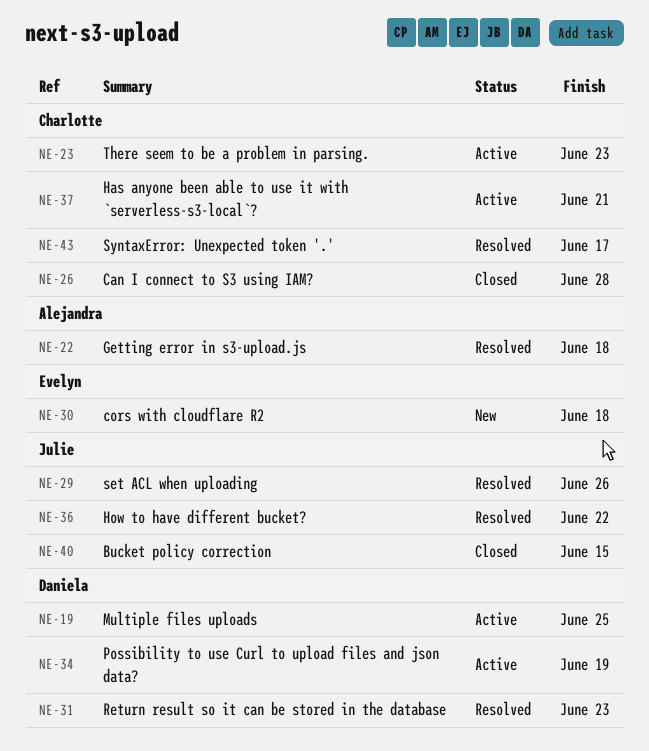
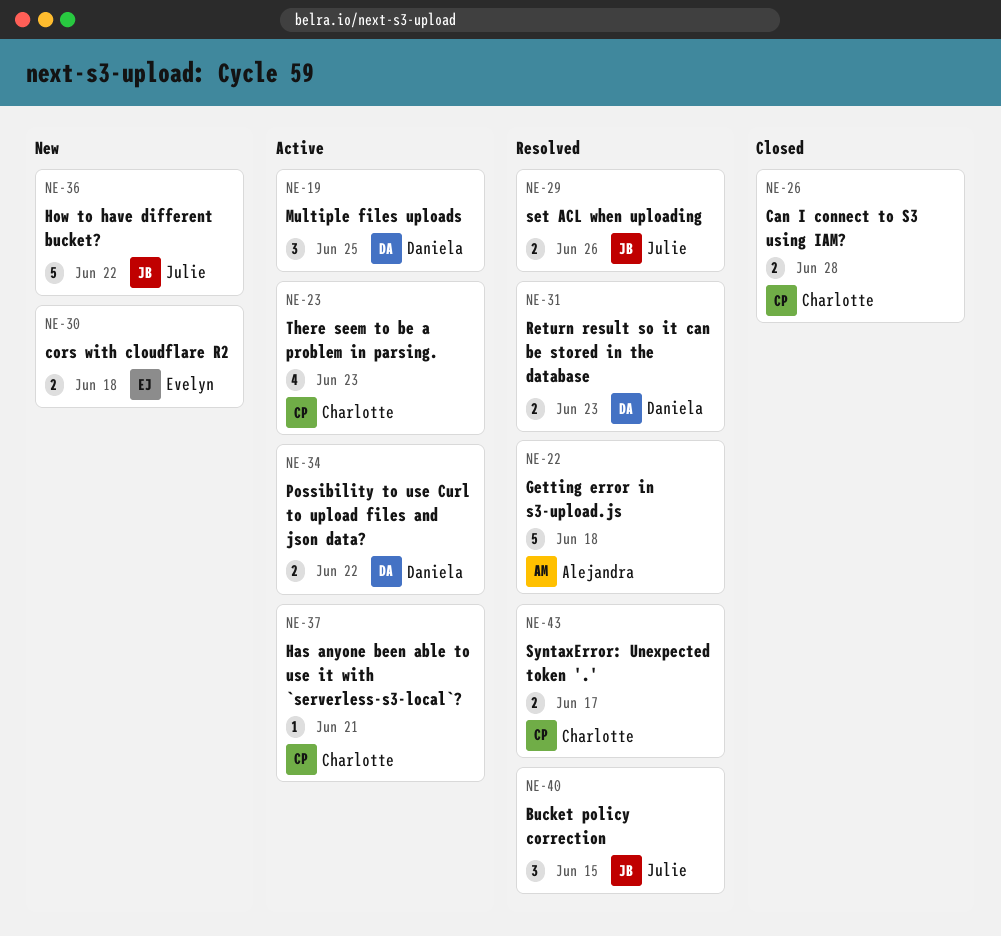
NE-34, due: Jun 19 -> Jun 22
NE-36, status: Resolved -> New
NE-40, status: Closed -> Resolved

